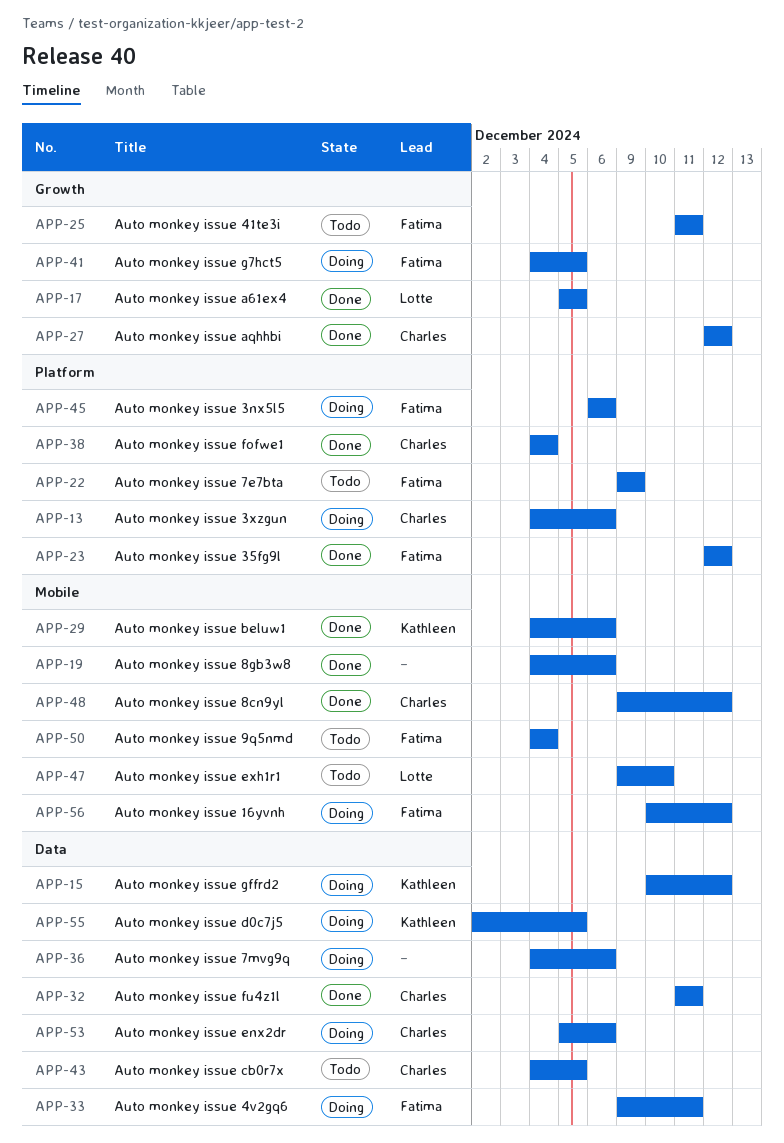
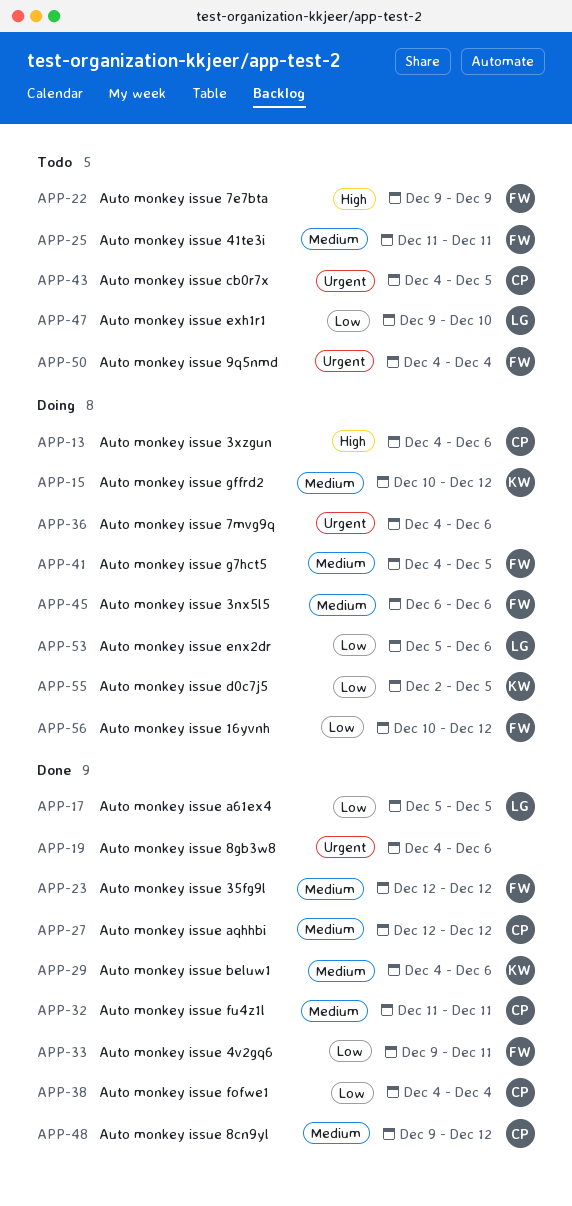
APP-33, status: Doing -> Done
APP-53, owner: Charles -> Lotte

